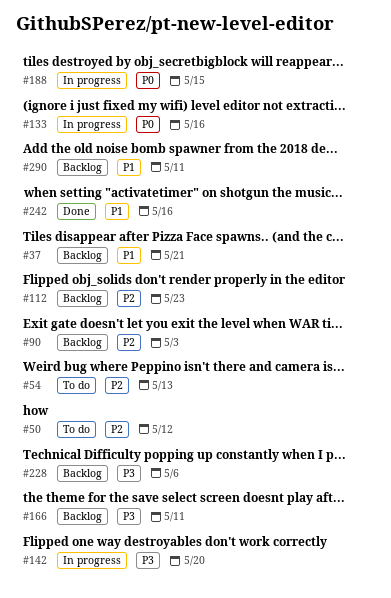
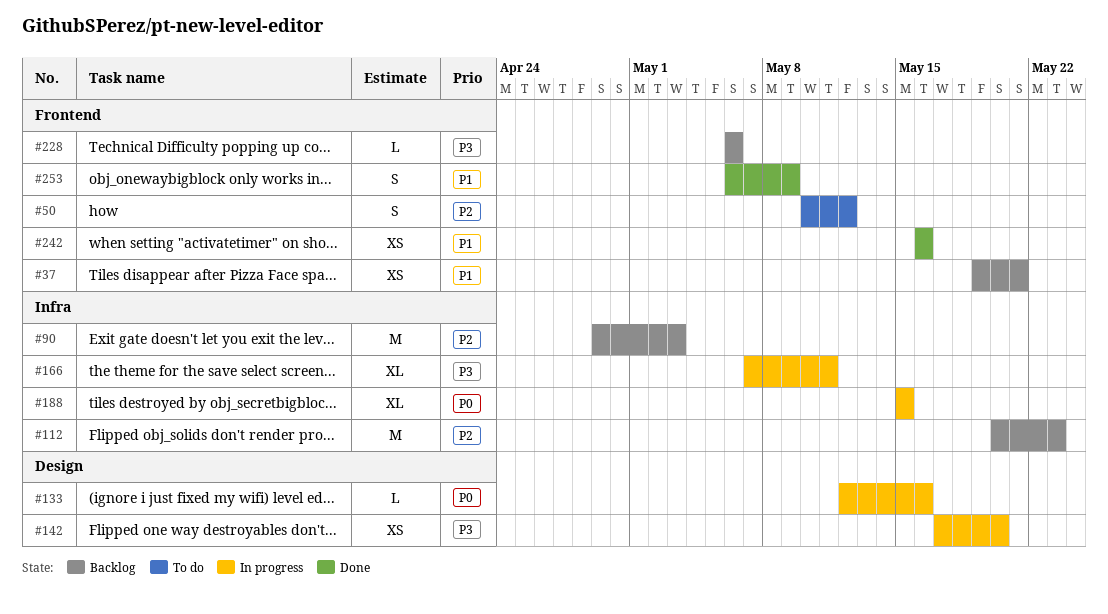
#54: present -> none
#166, status: Backlog -> In progress
#253: none -> present
#290: present -> none

